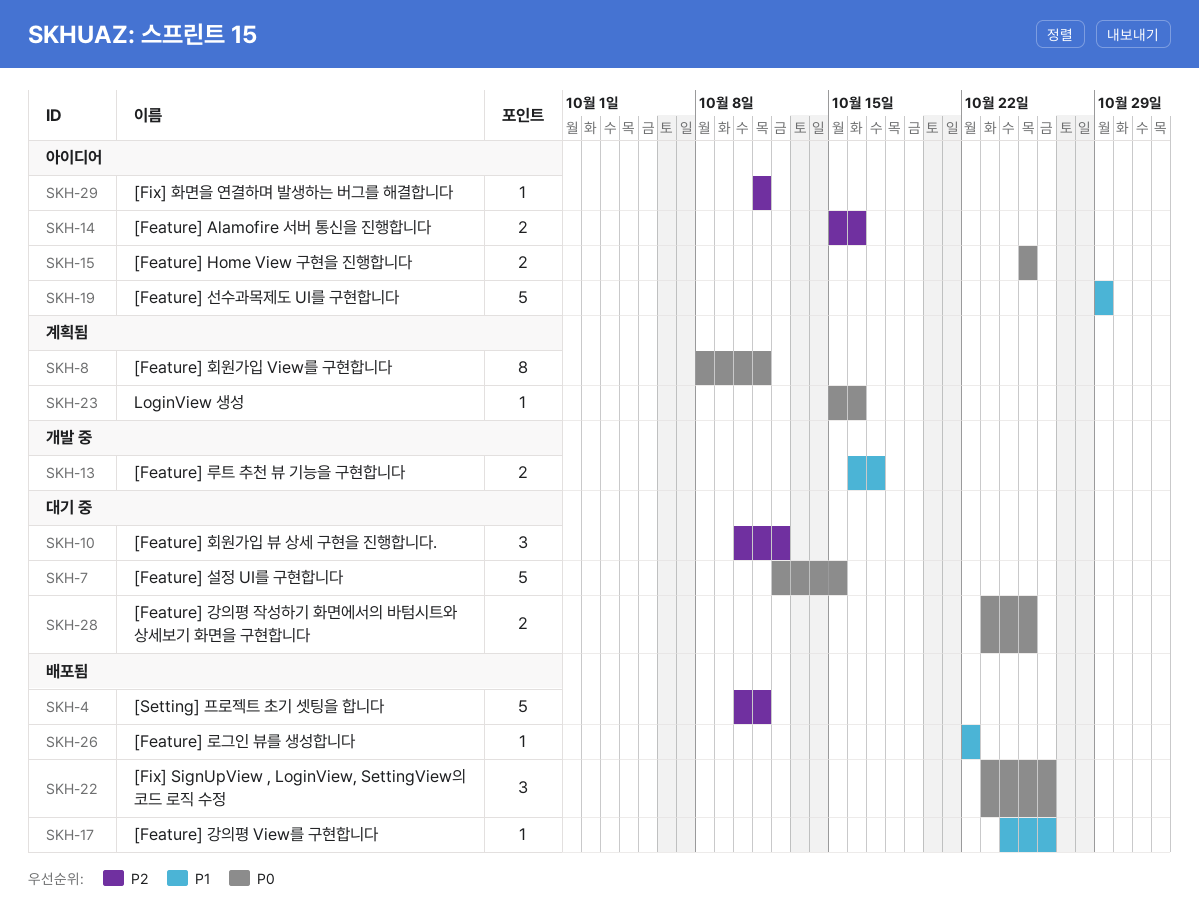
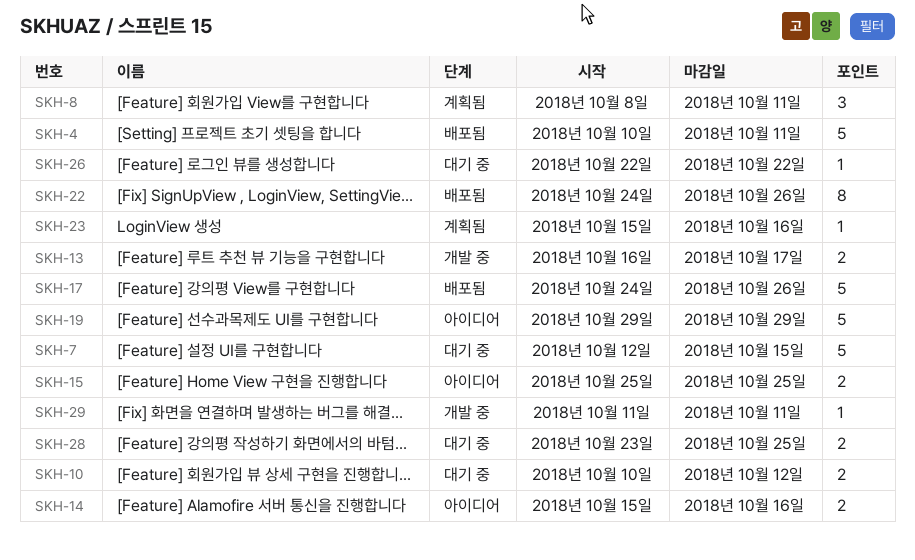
SKH-8, estimate: 8 -> 3
SKH-10, estimate: 3 -> 2
SKH-17, estimate: 1 -> 5
SKH-22, estimate: 3 -> 8
SKH-22, start: Oct 23 -> Oct 24
SKH-26, status: 배포됨 -> 대기 중
SKH-29, status: 아이디어 -> 개발 중

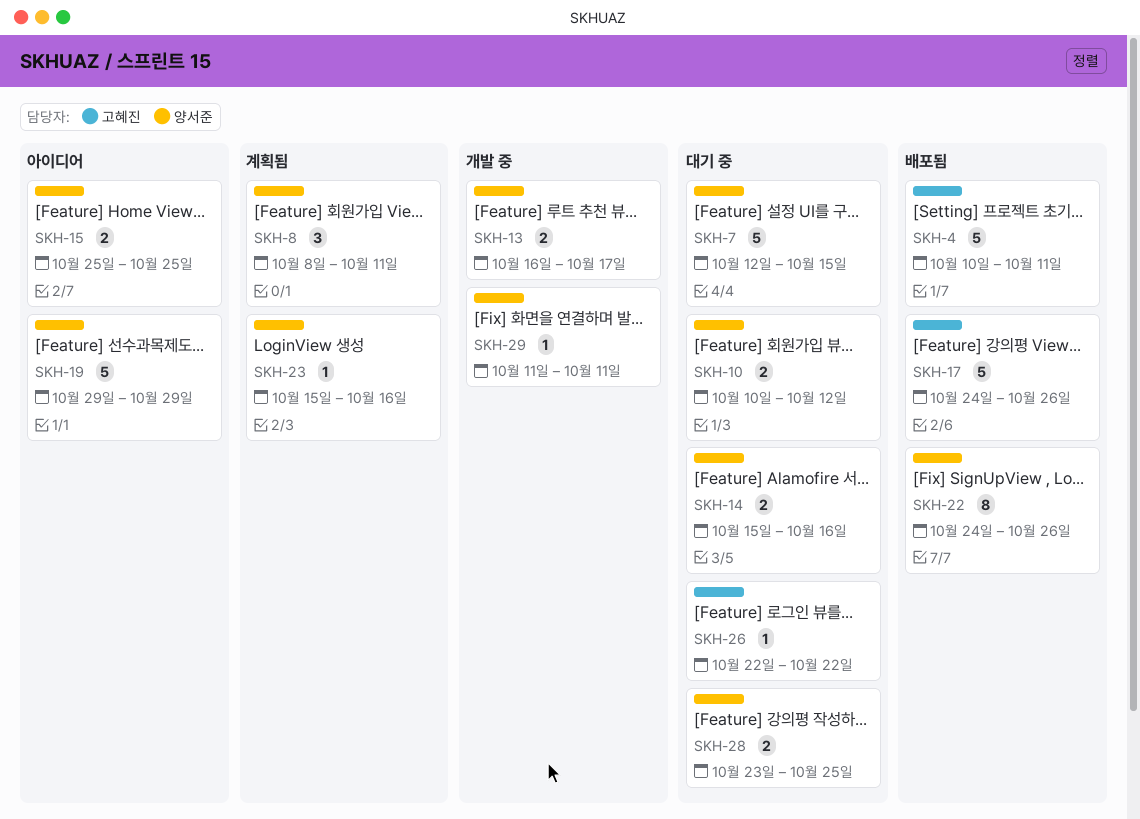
SKH-14, status: 아이디어 -> 대기 중

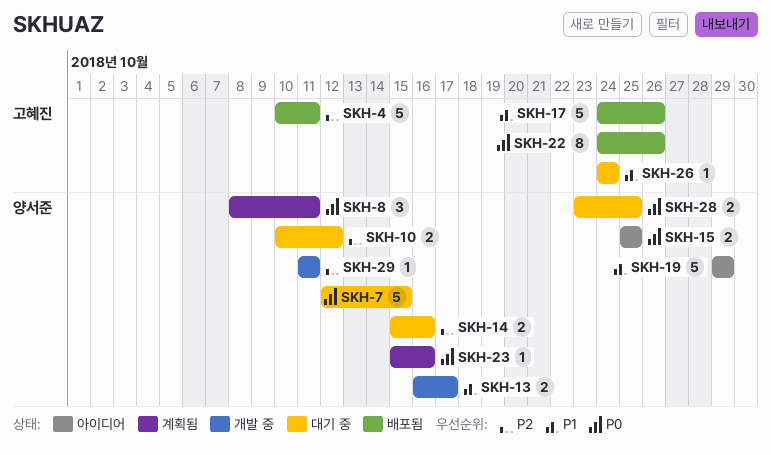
SKH-22, owner: 양서준 -> 고혜진
SKH-26, start: Oct 22 -> Oct 24
SKH-26, due: Oct 22 -> Oct 24

